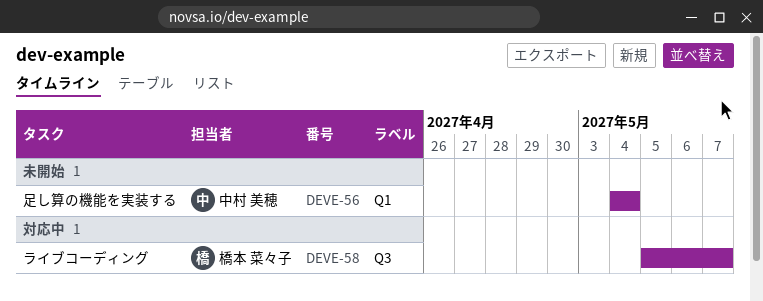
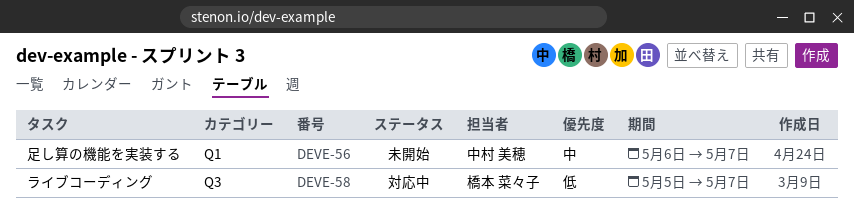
DEVE-56, start: May 4 -> May 6
DEVE-56, due: May 4 -> May 7

